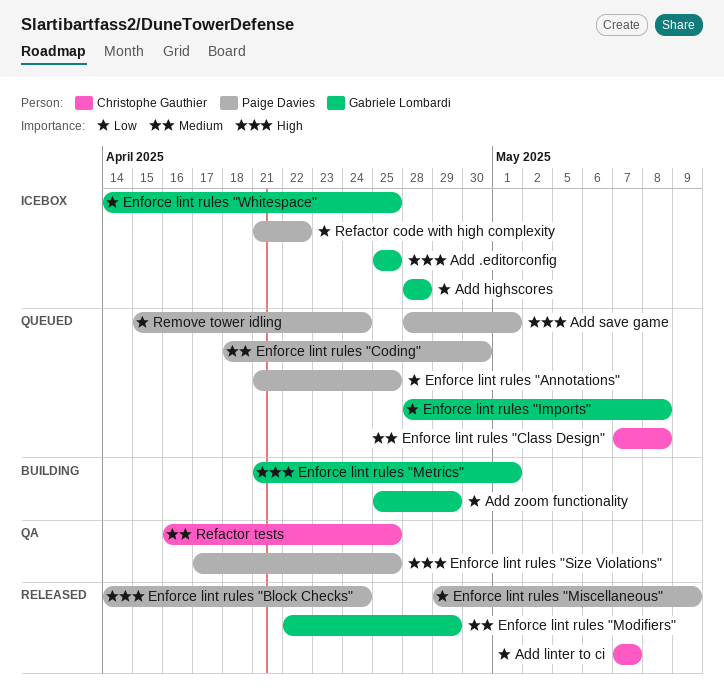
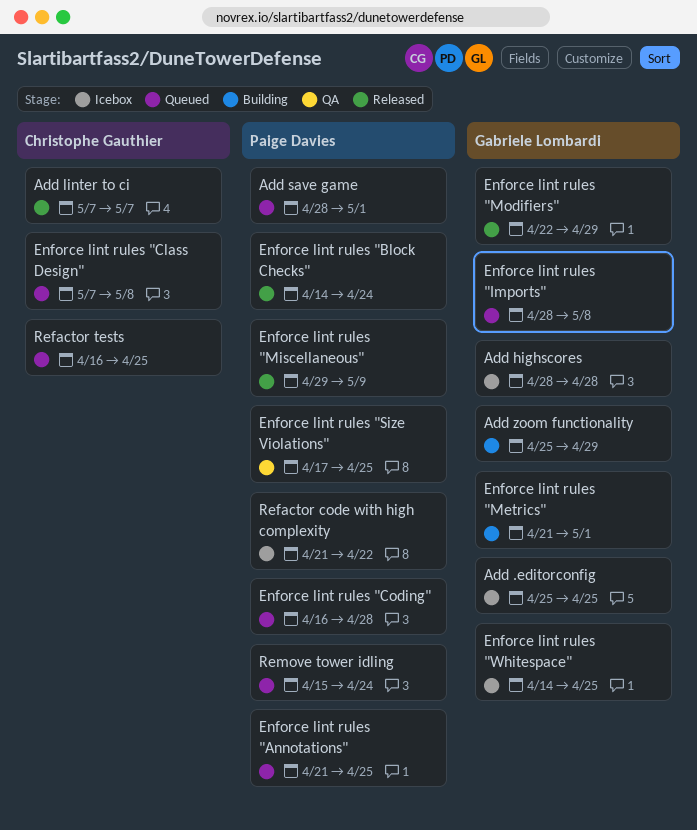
Enforce lint rules "Coding", start: Apr 18 -> Apr 16
Enforce lint rules "Coding", due: Apr 30 -> Apr 28
Refactor tests, status: QA -> Queued

